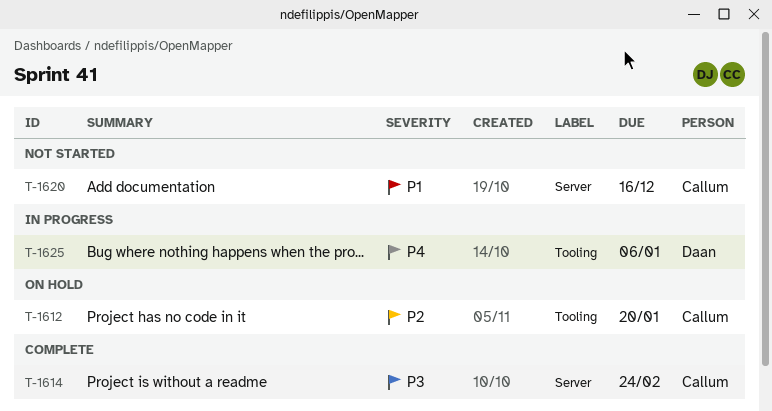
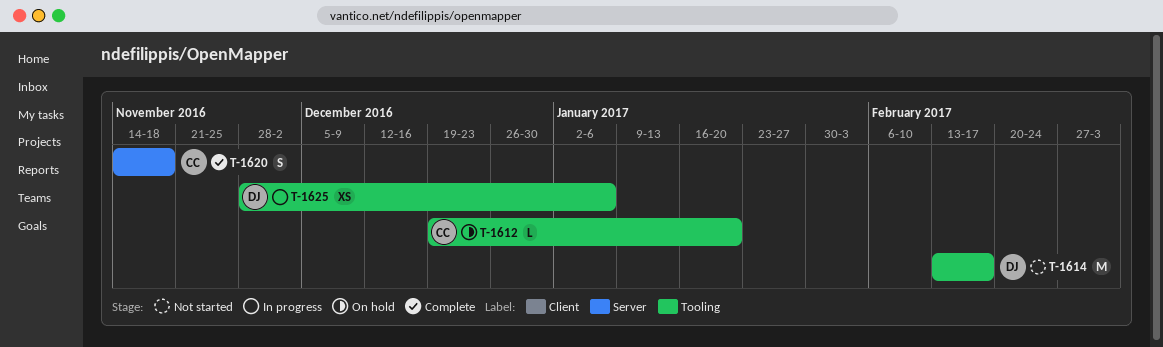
T-1614, status: Complete -> Not started
T-1614, owner: Callum -> Daan
T-1614, label: Server -> Tooling
T-1614, due: Feb 24 -> Feb 17
T-1620, status: Not started -> Complete
T-1620, due: Dec 16 -> Nov 18

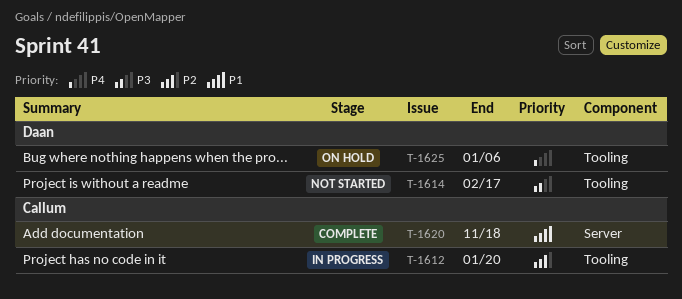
T-1612, status: On hold -> In progress
T-1625, status: In progress -> On hold

